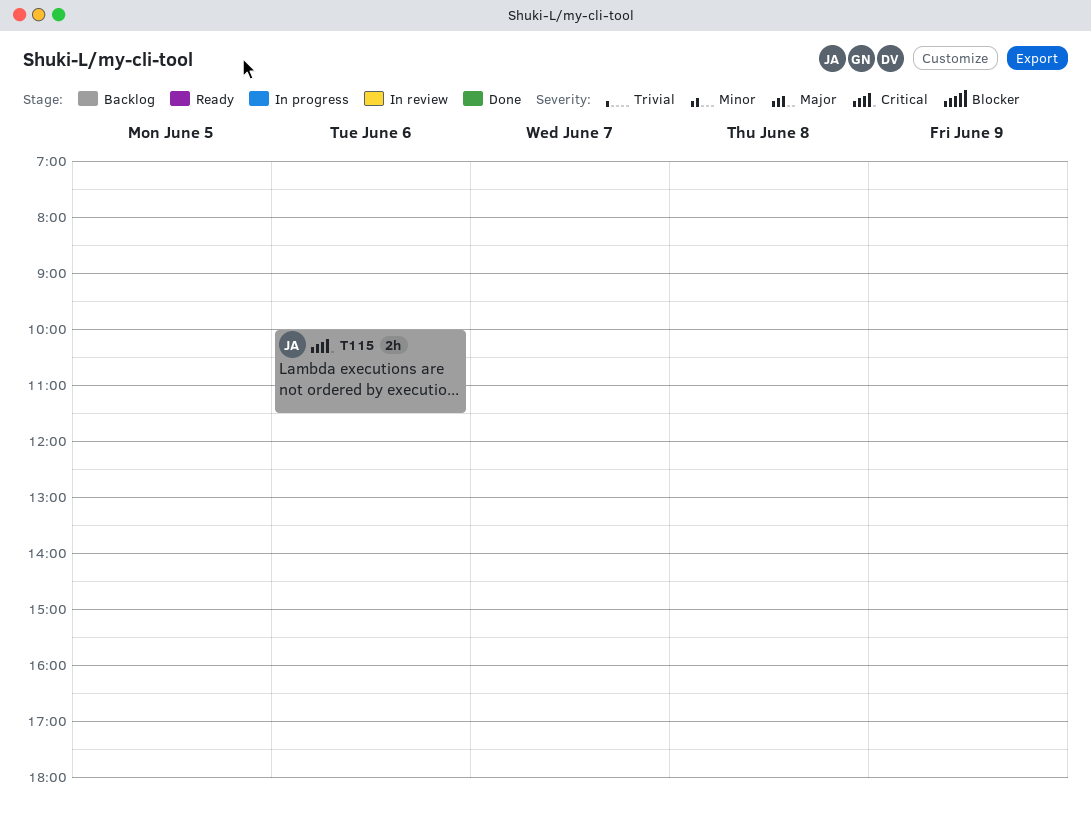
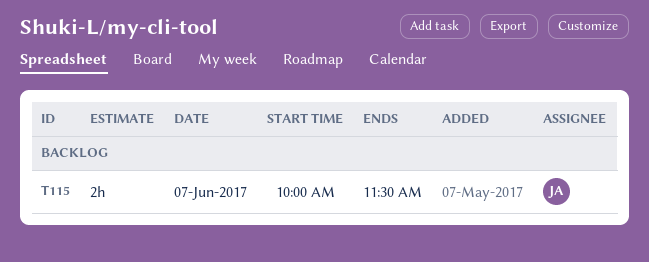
T115, day: Jun 6 -> Jun 7

